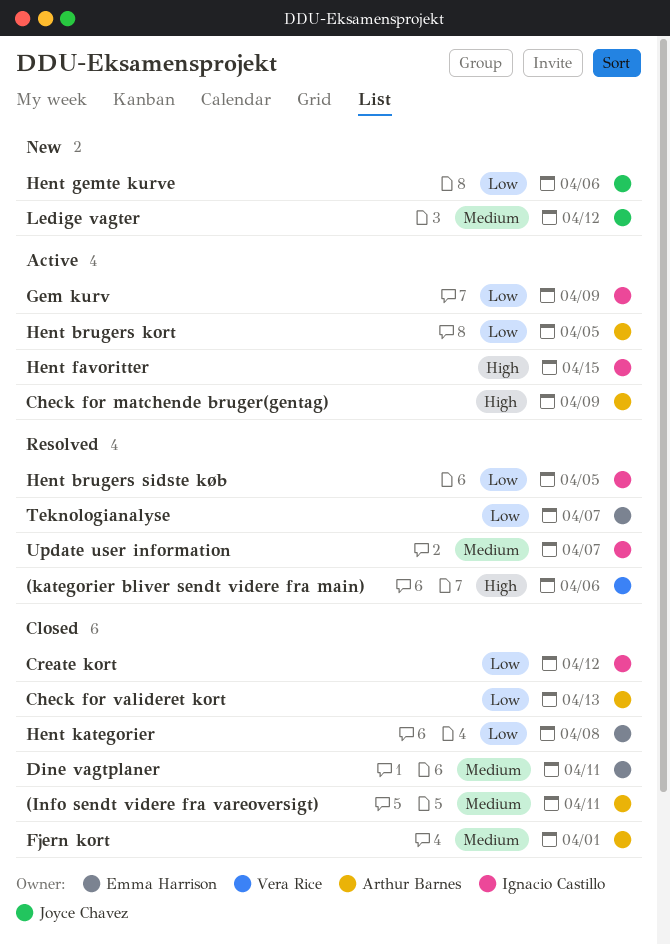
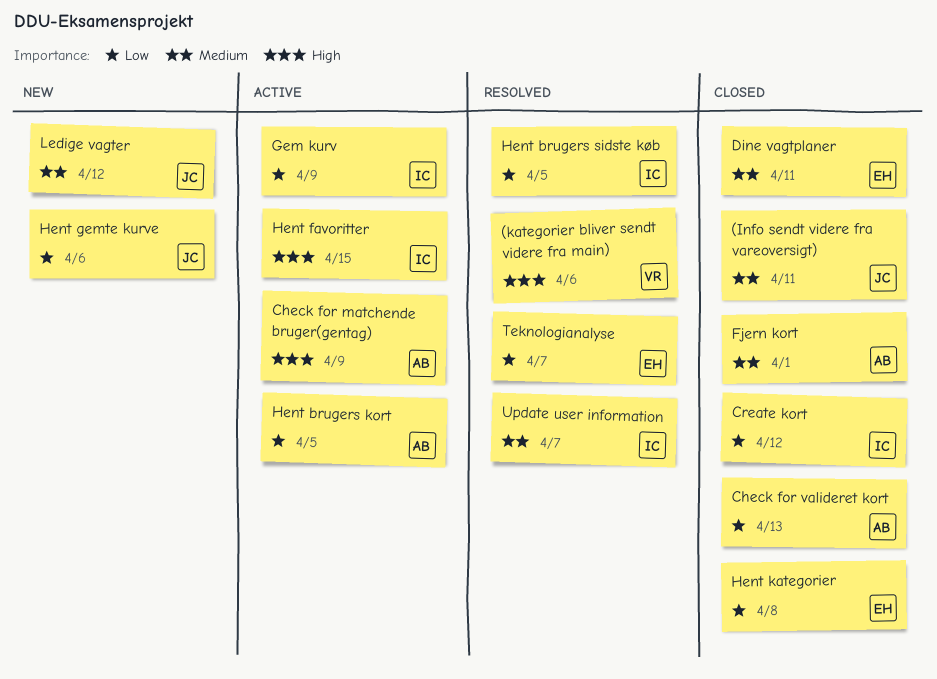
(Info sendt videre fra vareoversigt), owner: Arthur Barnes -> Joyce Chavez

